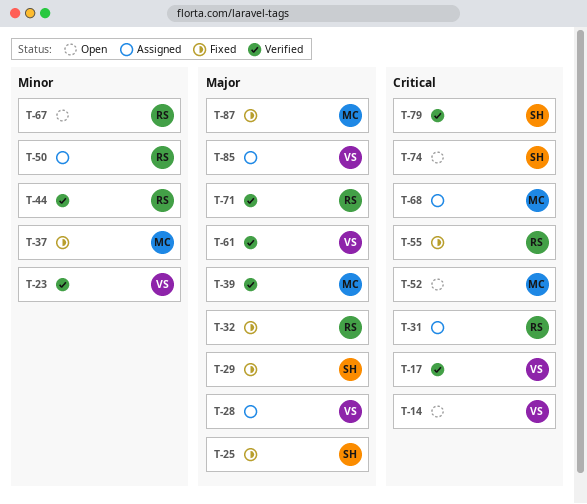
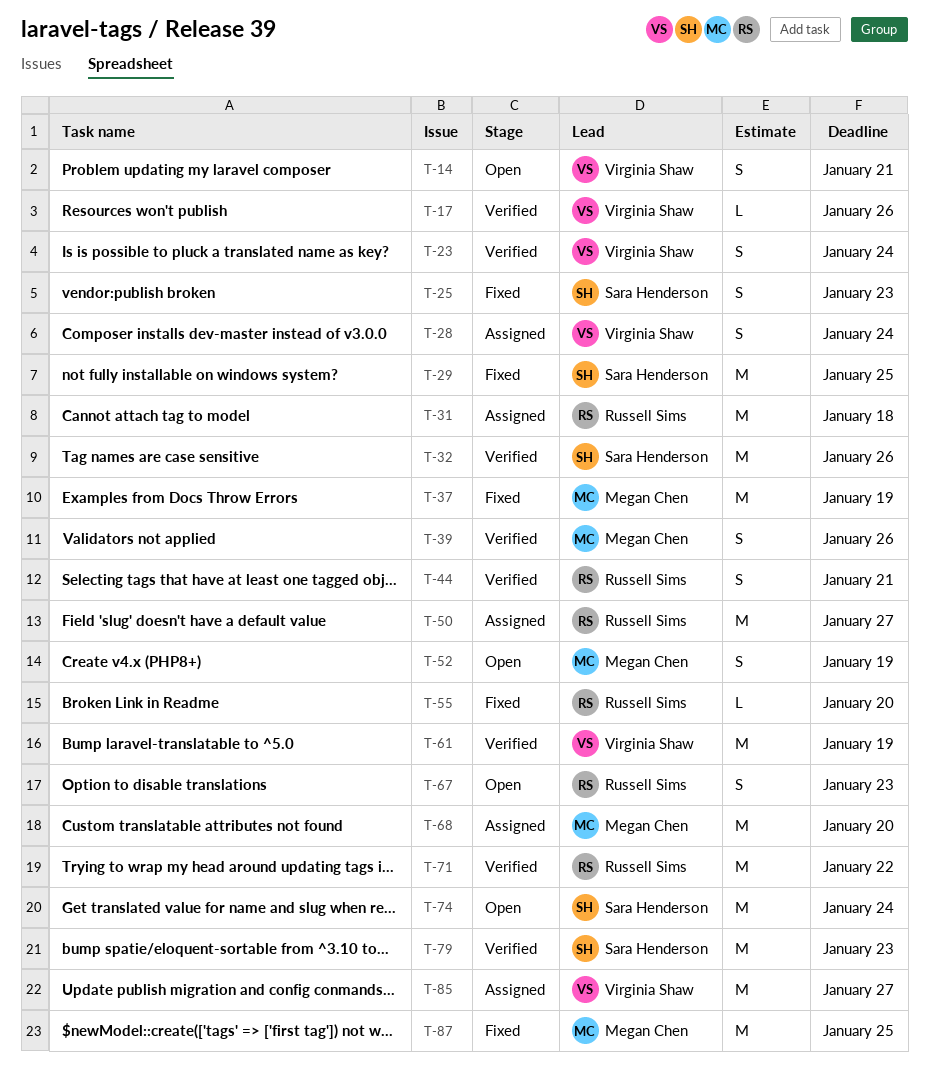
T-32, status: Fixed -> Verified
T-32, owner: Russell Sims -> Sara Henderson

